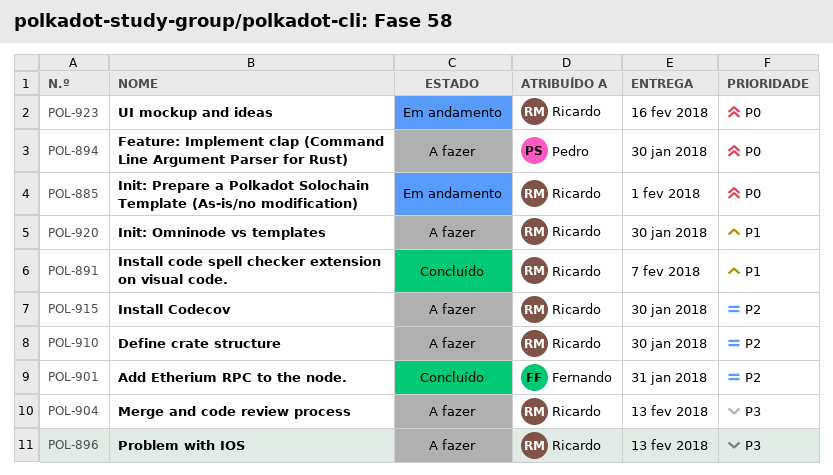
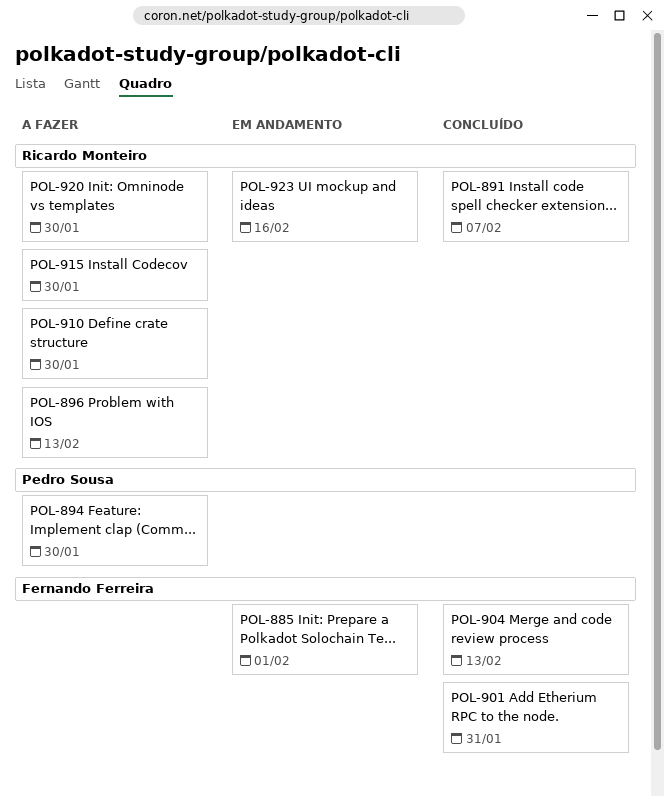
POL-885, owner: Ricardo Monteiro -> Fernando Ferreira
POL-904, status: A fazer -> Concluído
POL-904, owner: Ricardo Monteiro -> Fernando Ferreira

